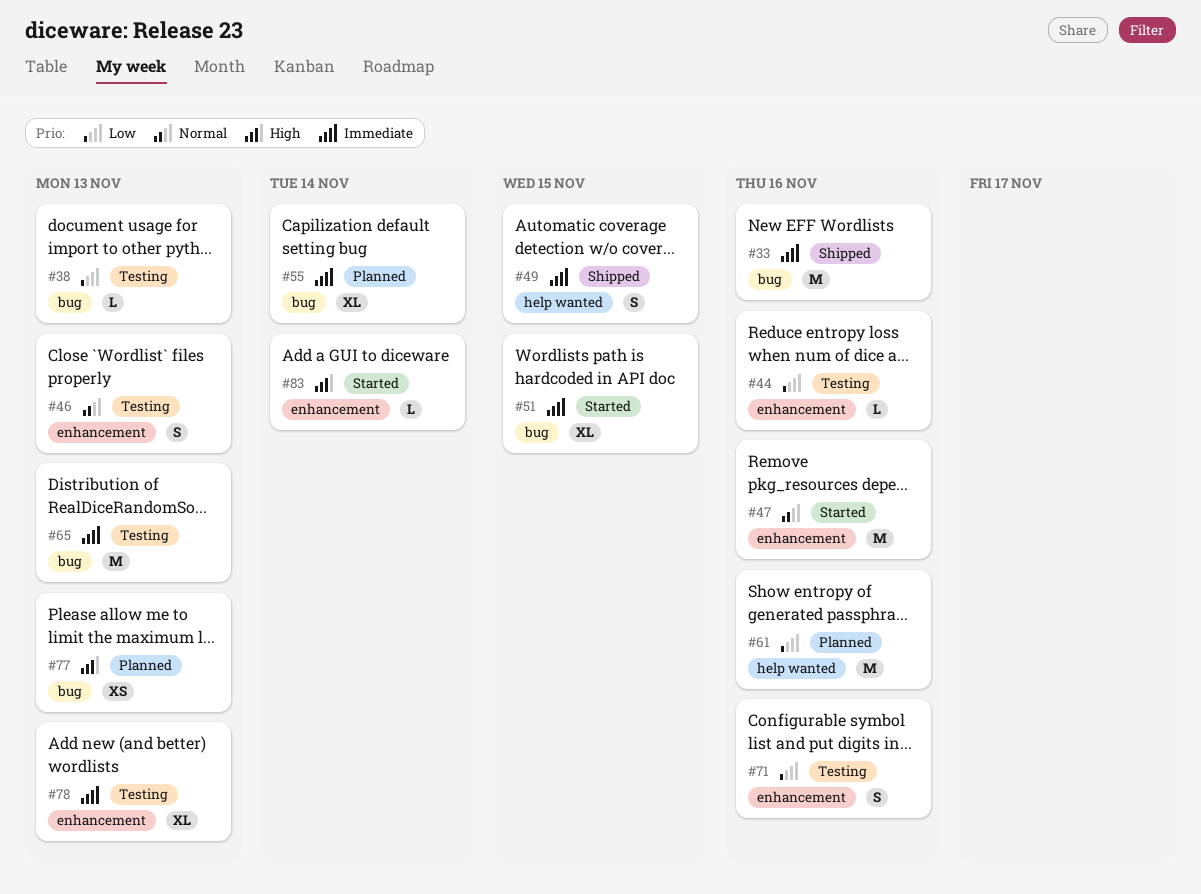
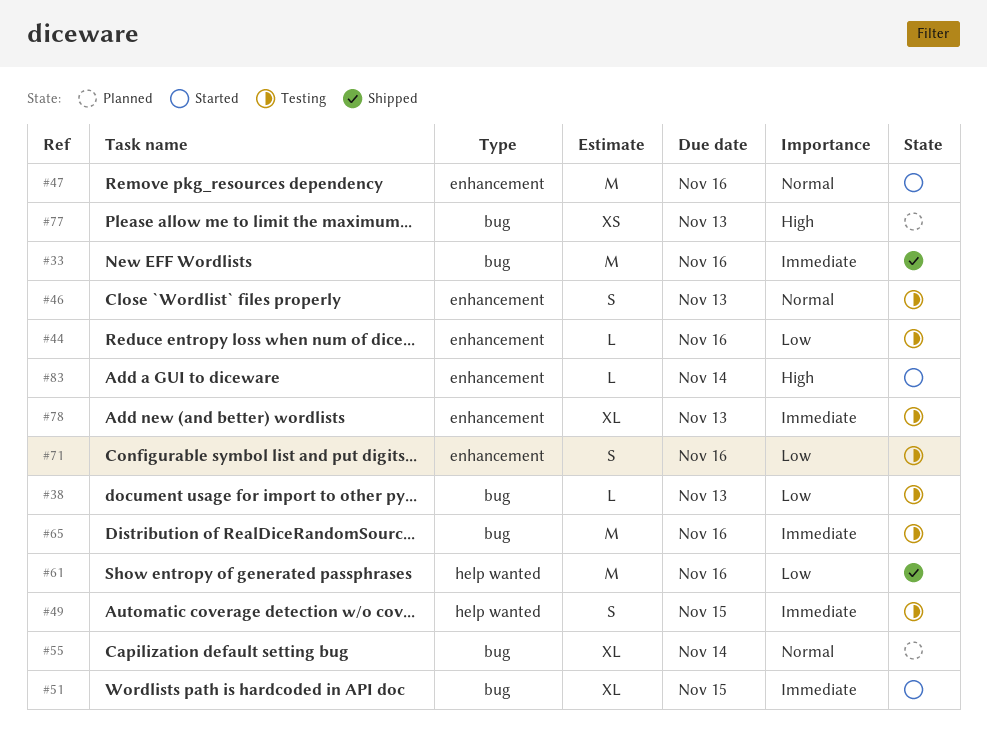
#49, status: Shipped -> Testing
#55, priority: Immediate -> Normal
#61, status: Planned -> Shipped
#65, due: Nov 13 -> Nov 16

